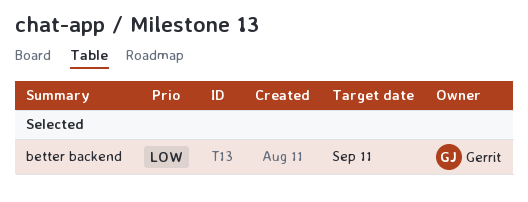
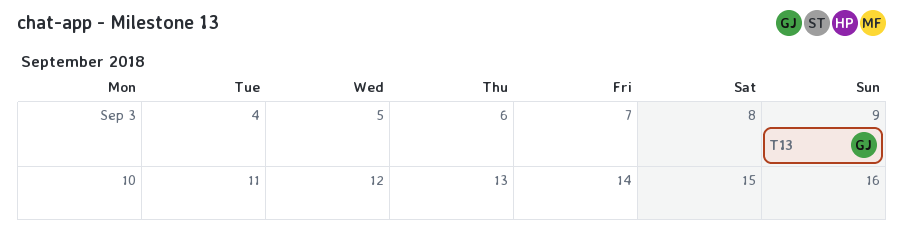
T13, due: Sep 11 -> Sep 9

